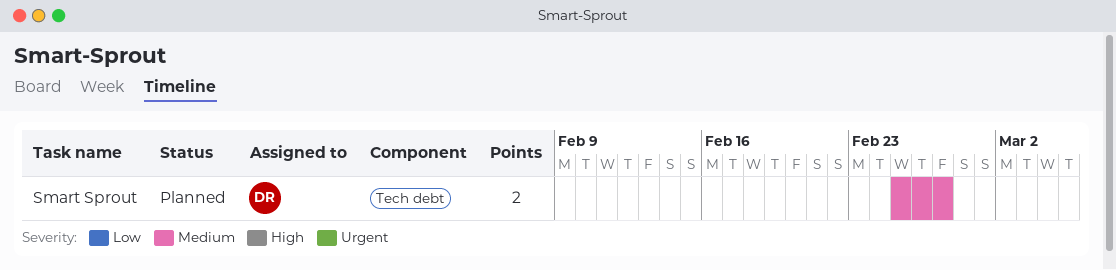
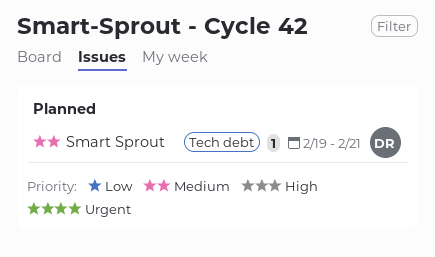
Smart Sprout, estimate: 2 -> 1
Smart Sprout, start: Feb 25 -> Feb 19
Smart Sprout, due: Feb 27 -> Feb 21

